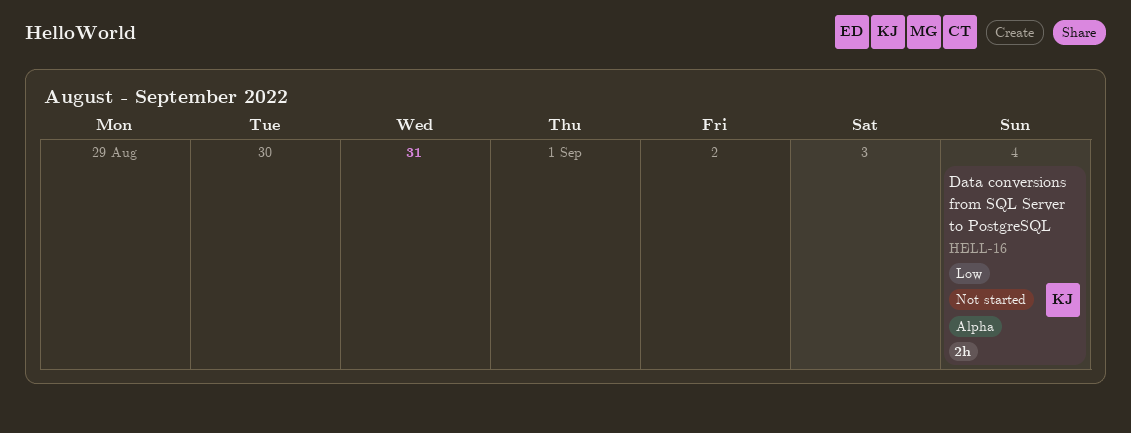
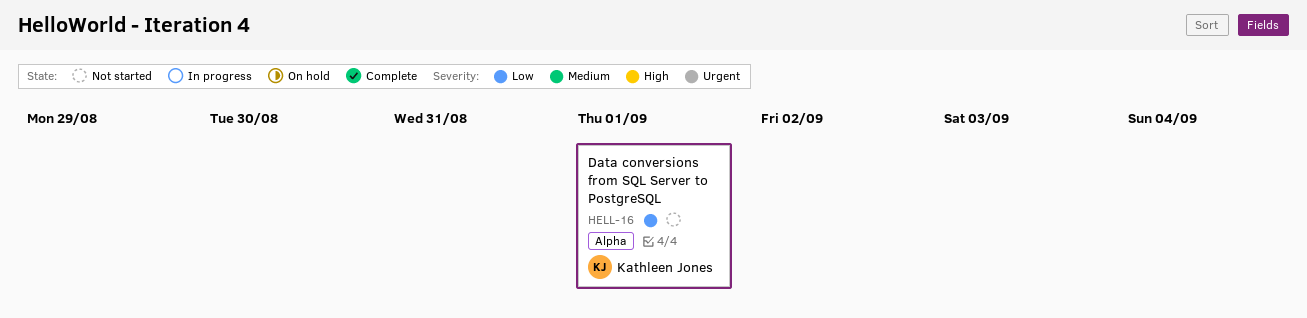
HELL-16, due: Sep 4 -> Sep 1

